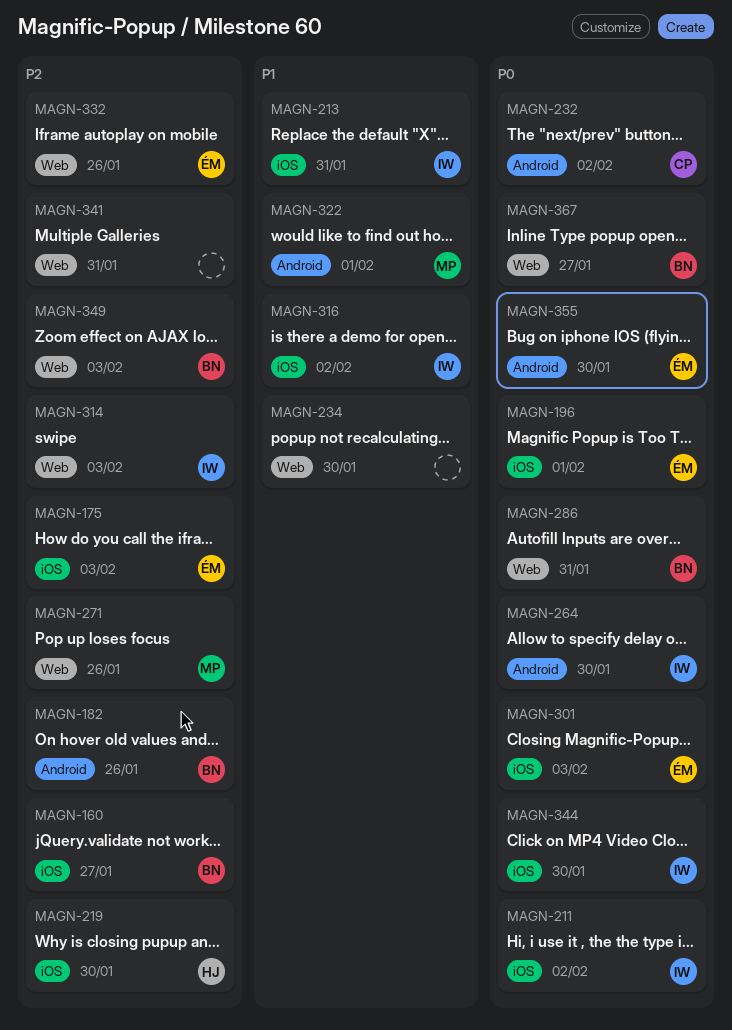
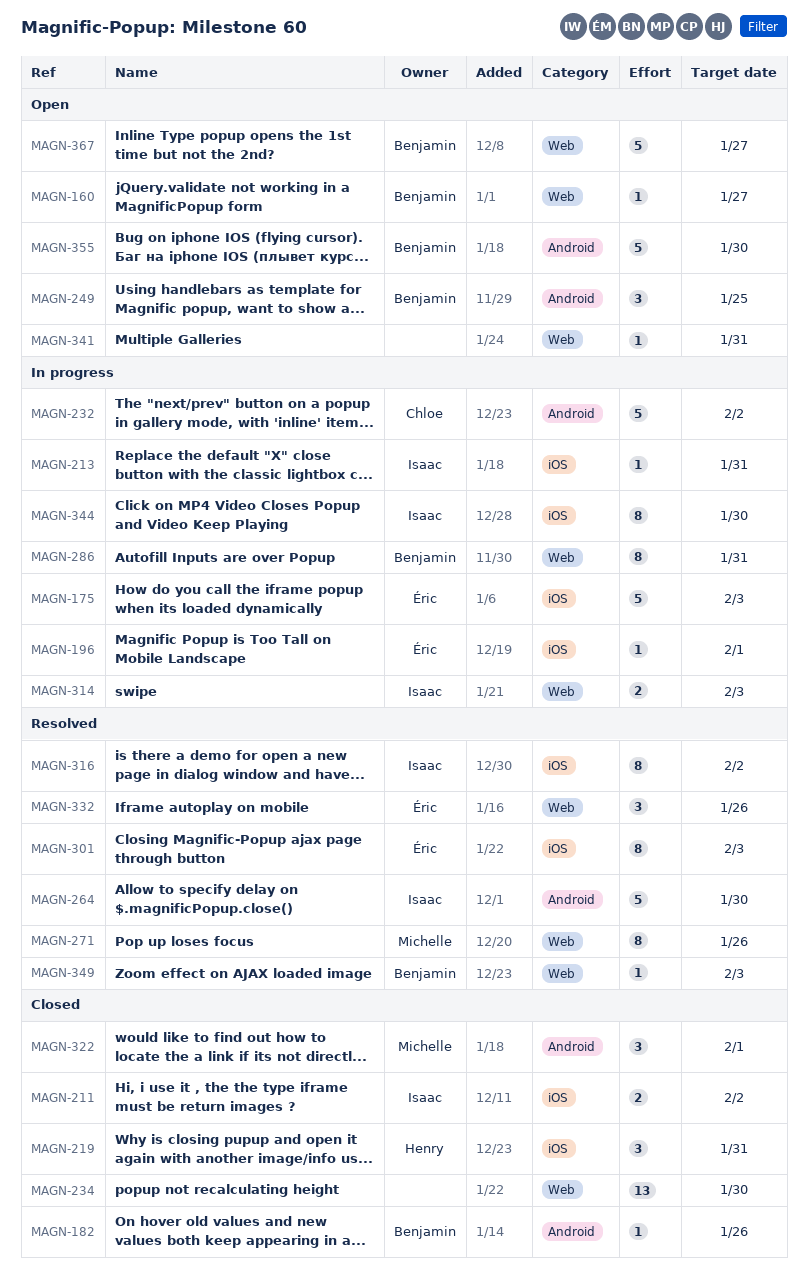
MAGN-160, label: iOS -> Web
MAGN-219, due: Jan 30 -> Jan 31
MAGN-249: none -> present
MAGN-355, owner: Éric -> Benjamin

